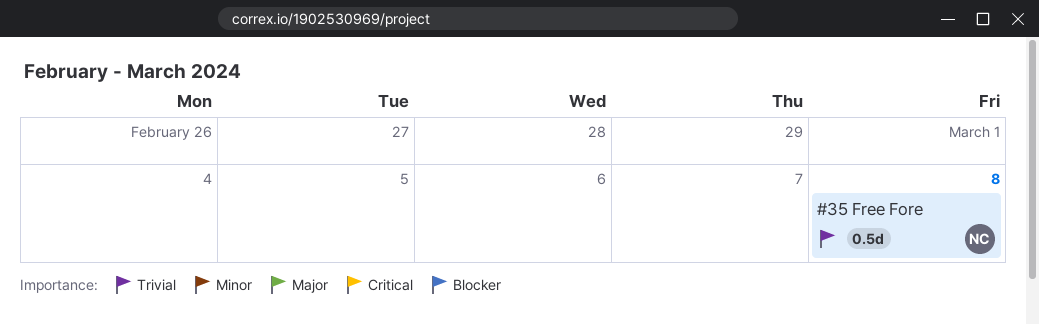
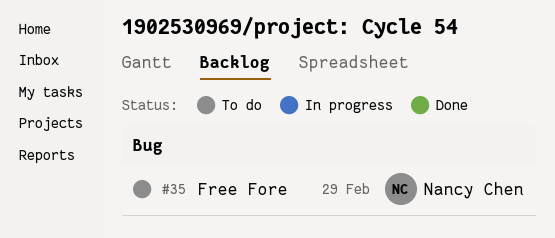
#35, due: Mar 8 -> Feb 29

